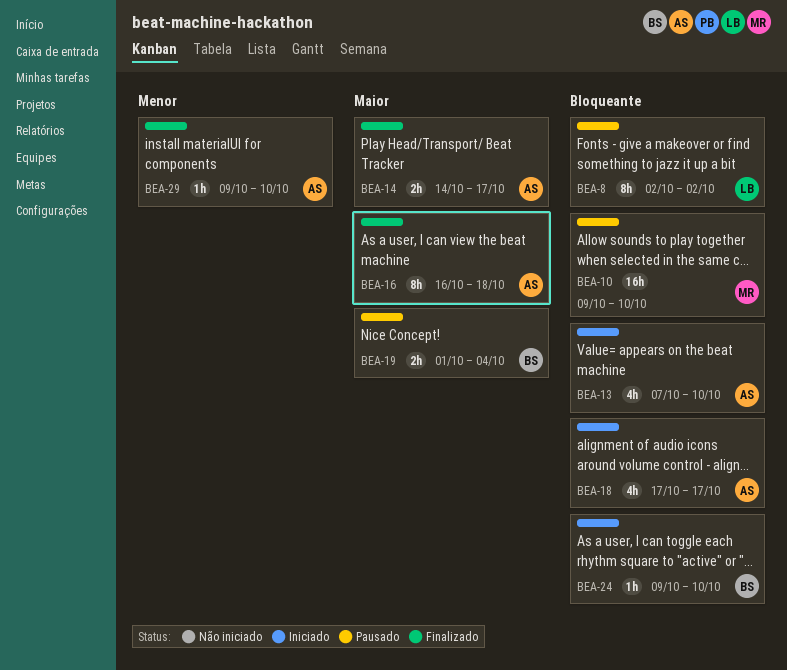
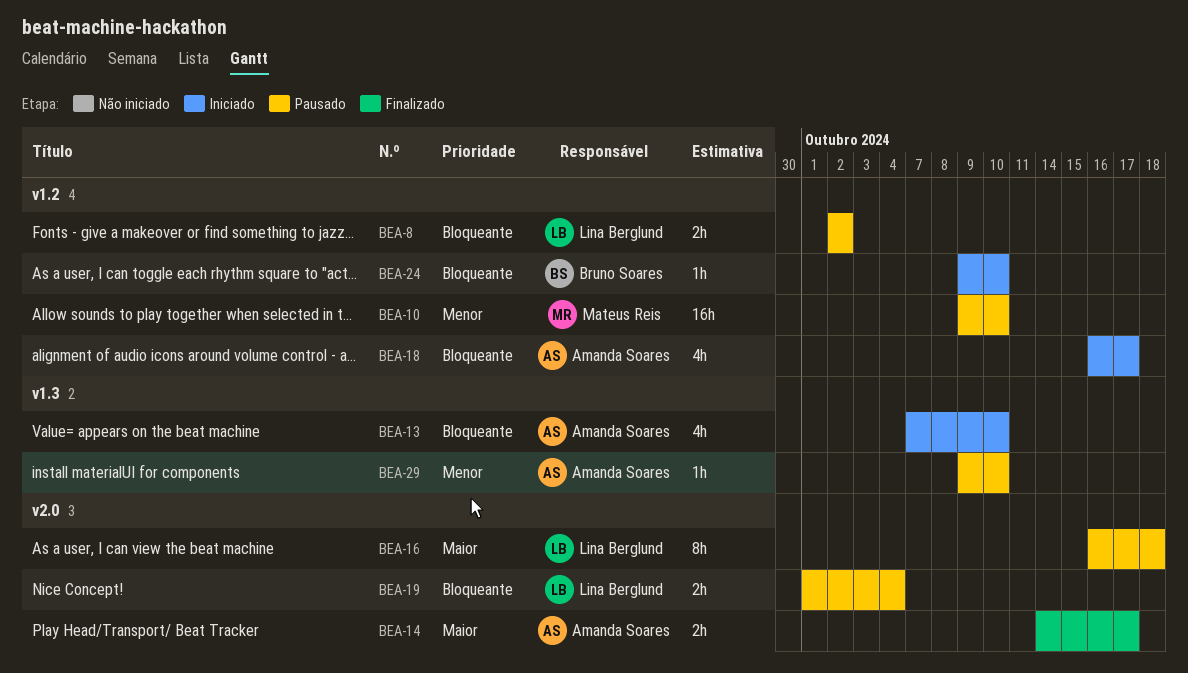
BEA-8, estimate: 8h -> 2h
BEA-10, priority: Bloqueante -> Menor
BEA-16, status: Finalizado -> Pausado
BEA-16, owner: Amanda Soares -> Lina Berglund
BEA-18, start: Oct 17 -> Oct 16
BEA-19, owner: Bruno Soares -> Lina Berglund
BEA-19, priority: Maior -> Bloqueante
BEA-29, status: Finalizado -> Pausado

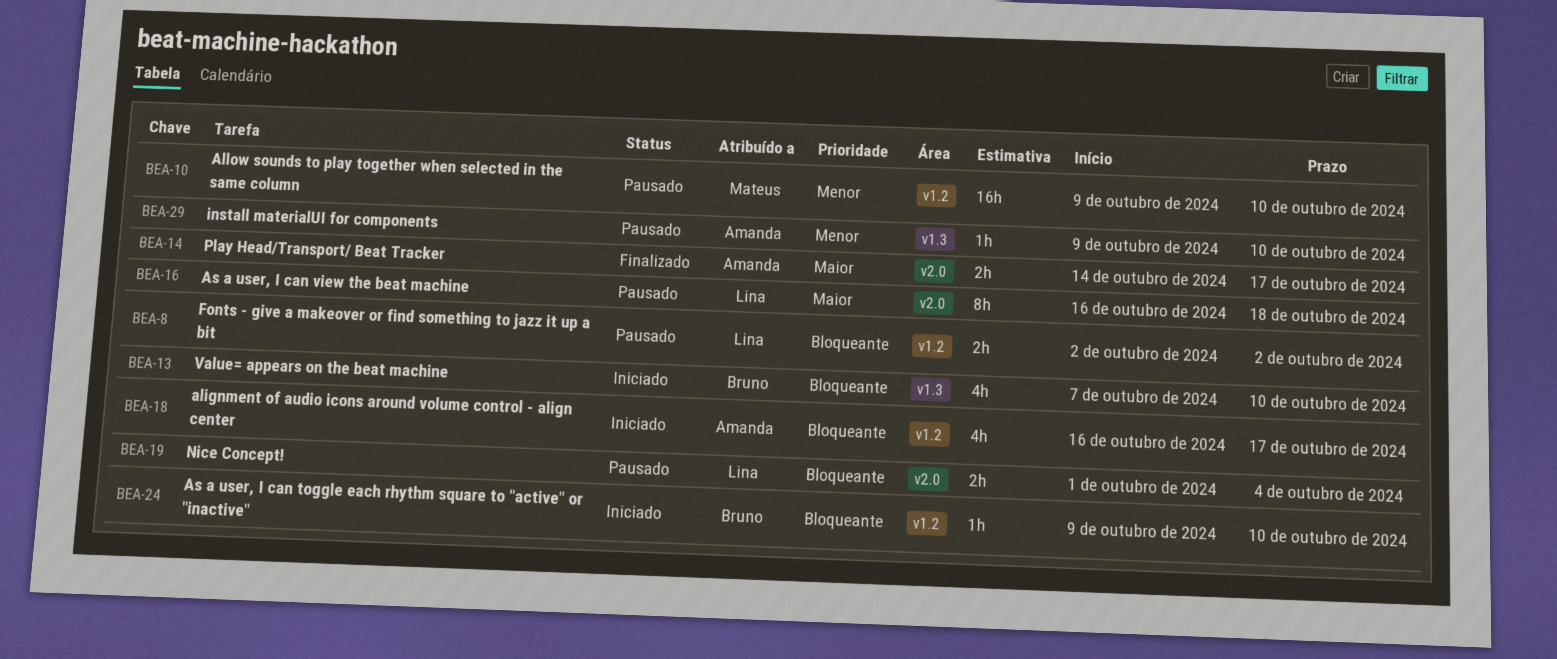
BEA-13, owner: Amanda Soares -> Bruno Soares

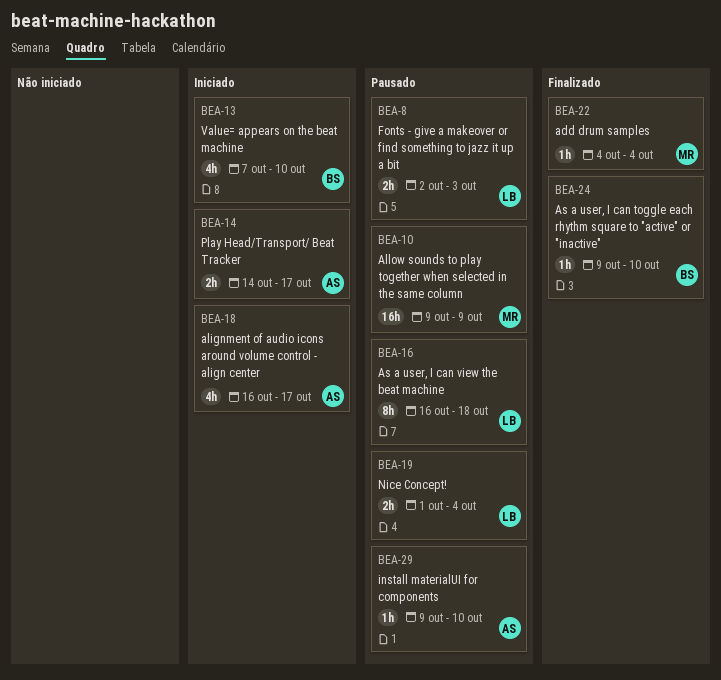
BEA-8, due: Oct 2 -> Oct 3
BEA-10, due: Oct 10 -> Oct 9
BEA-14, status: Finalizado -> Iniciado
BEA-22: none -> present
BEA-24, status: Iniciado -> Finalizado

